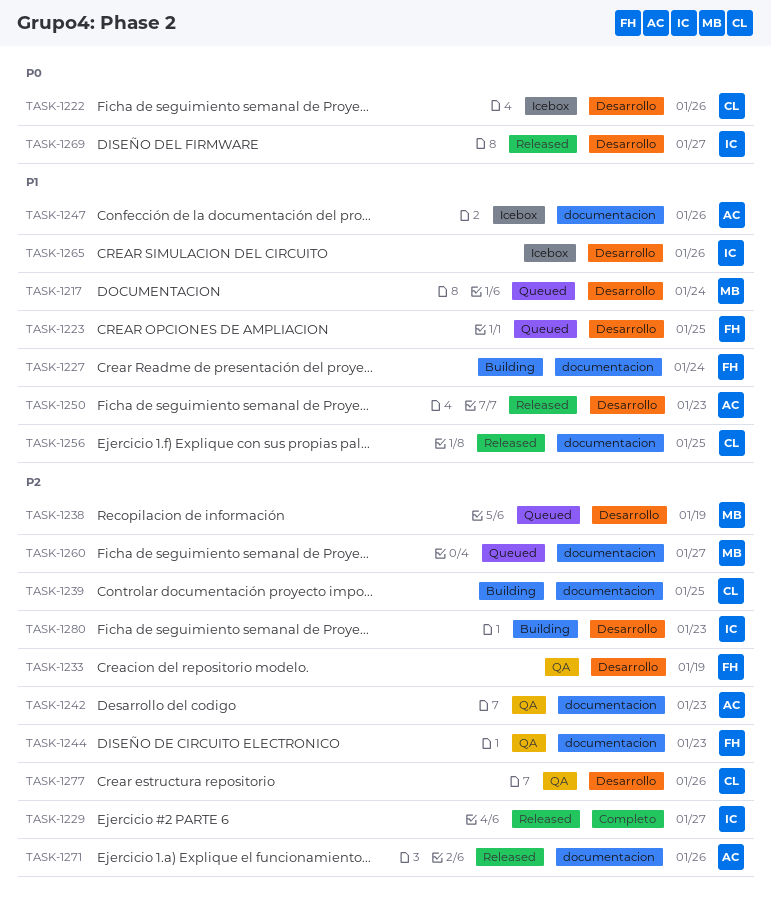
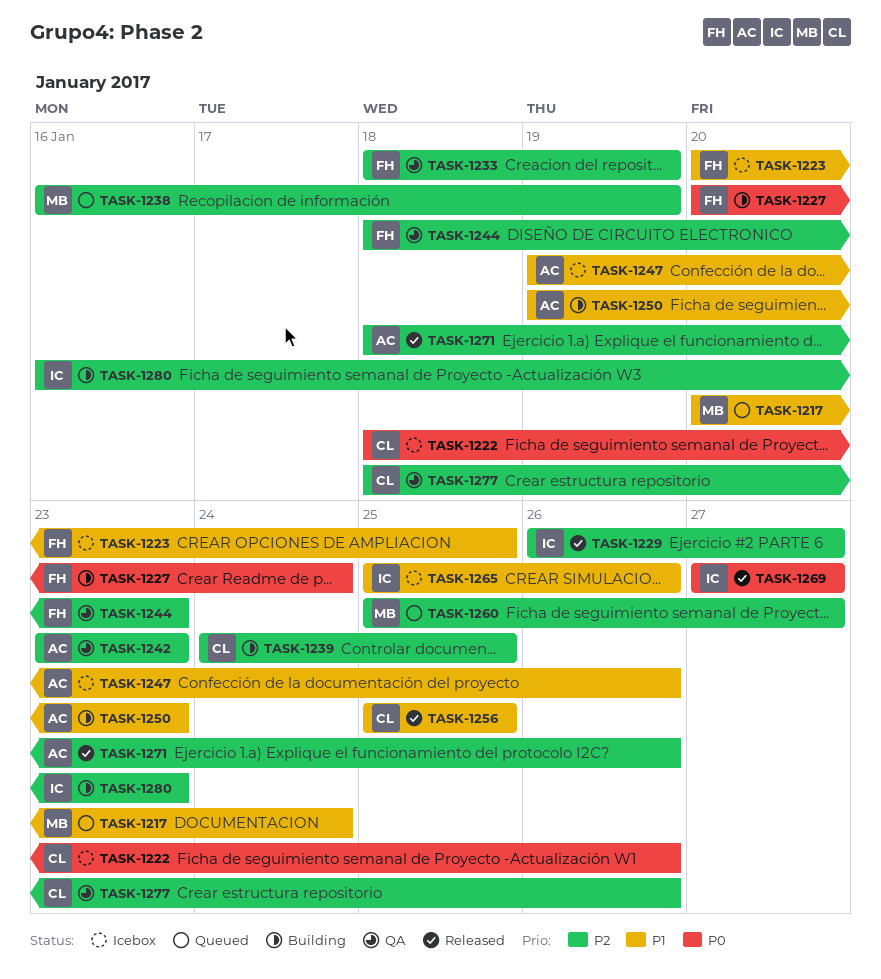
TASK-1223, status: Queued -> Icebox
TASK-1227, priority: P1 -> P0
TASK-1250, status: Released -> Building

